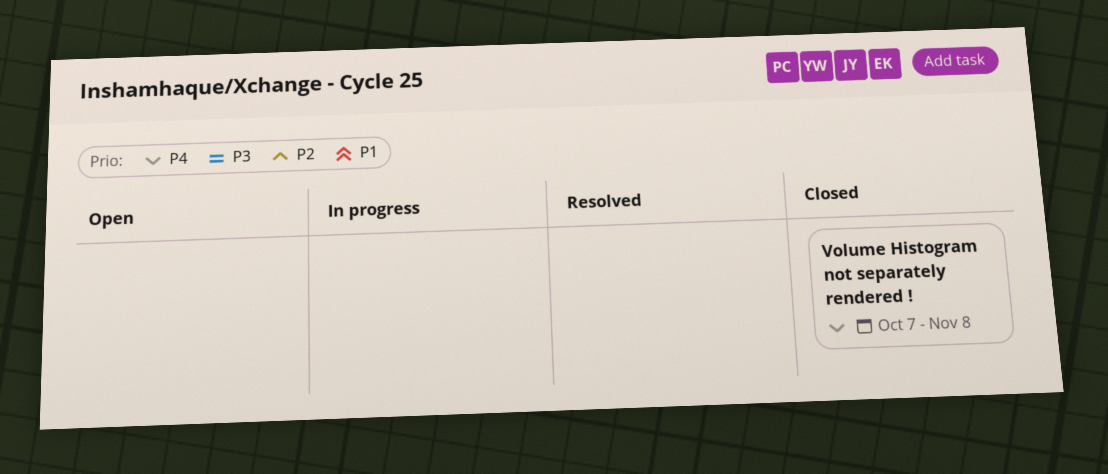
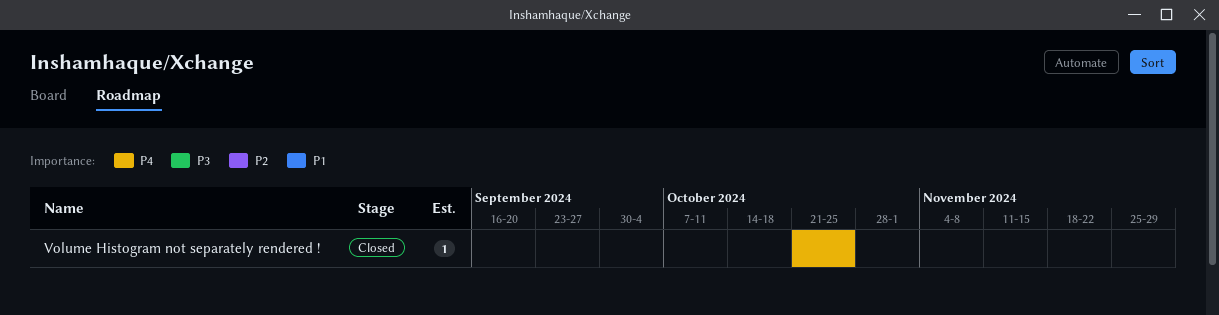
Volume Histogram not separately rendered !, start: Oct 7 -> Oct 21
Volume Histogram not separately rendered !, due: Nov 8 -> Oct 25

